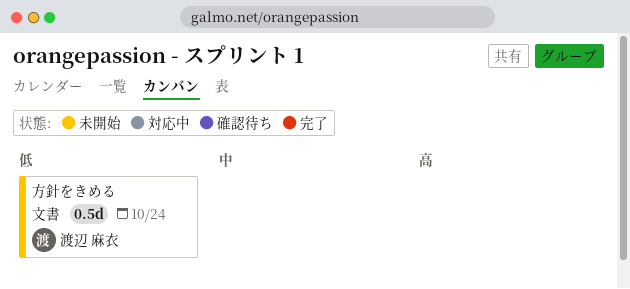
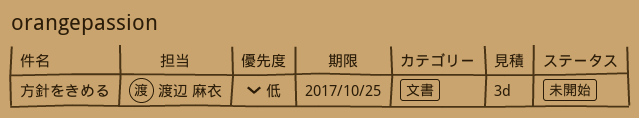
方針をきめる, estimate: 0.5d -> 3d
方針をきめる, due: Oct 24 -> Oct 25

